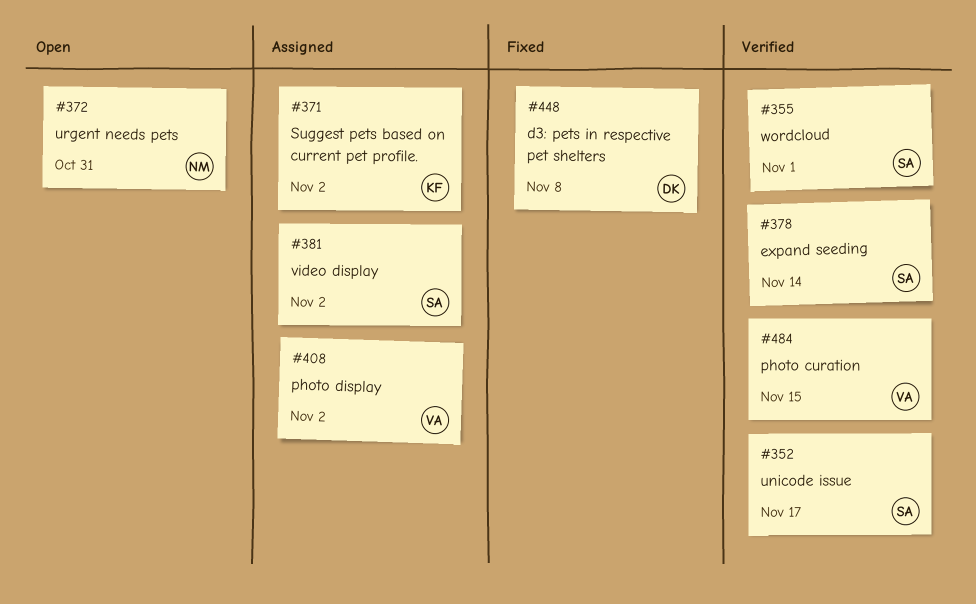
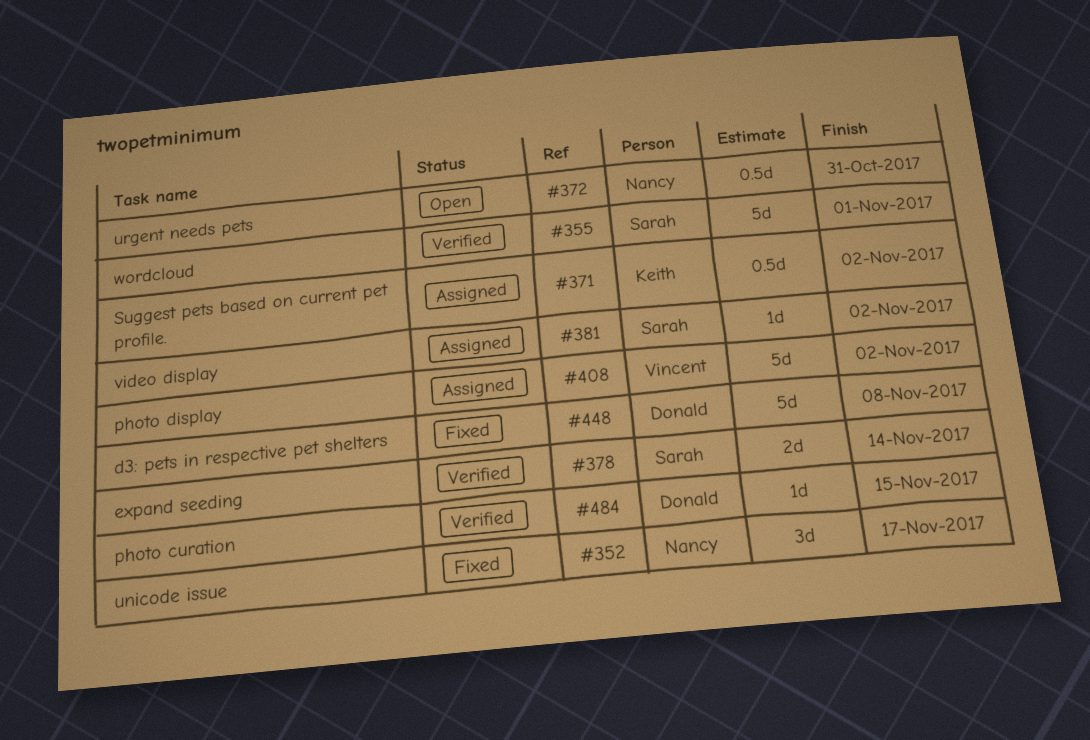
#352, status: Verified -> Fixed
#352, owner: Sarah -> Nancy
#484, owner: Vincent -> Donald

